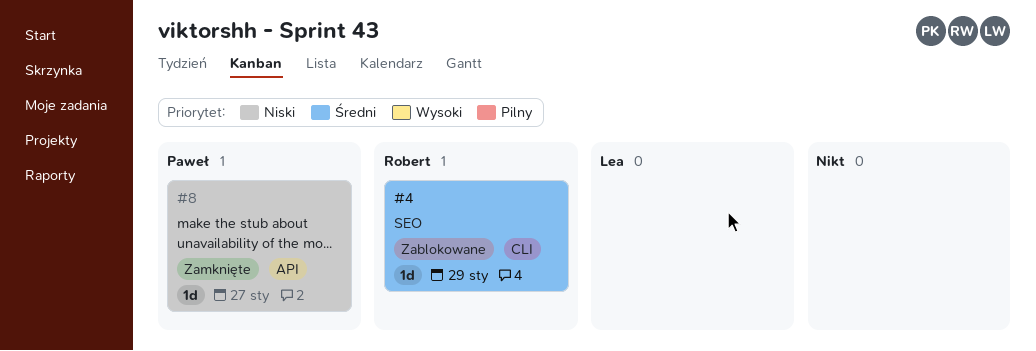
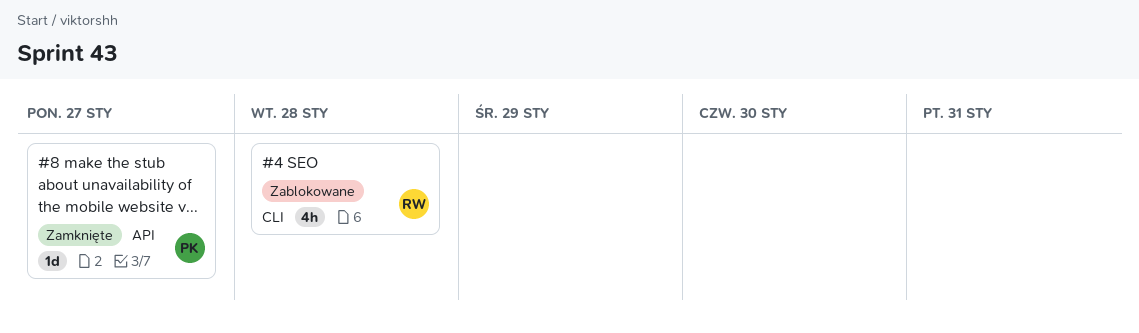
#4, estimate: 1d -> 4h
#4, due: Jan 29 -> Jan 28

